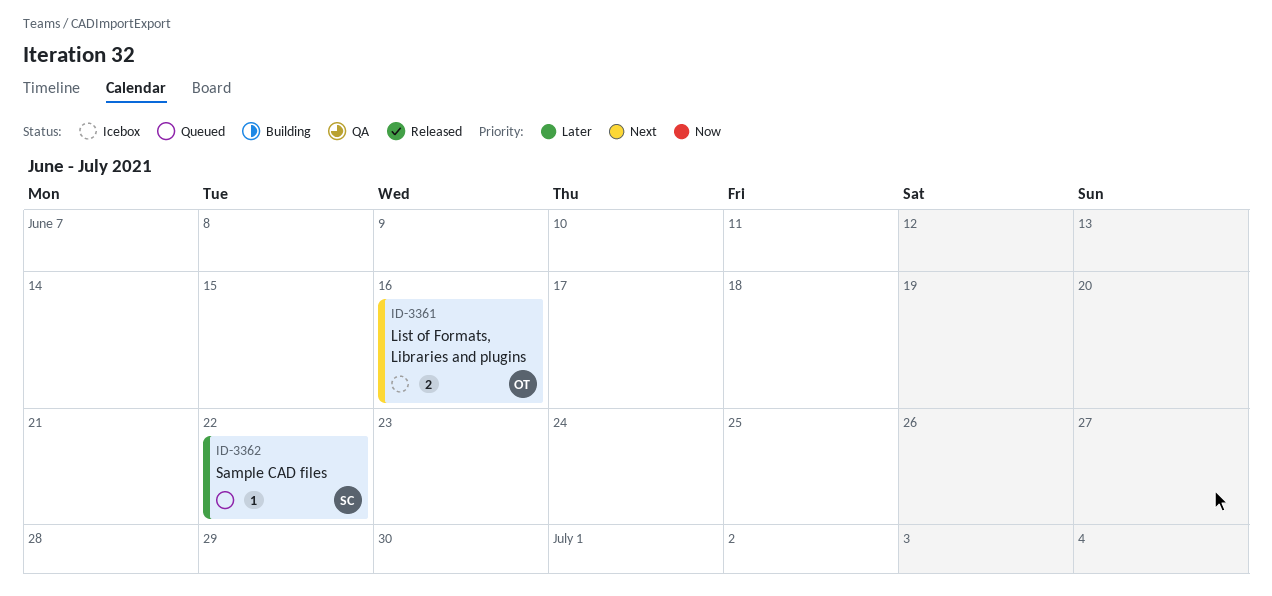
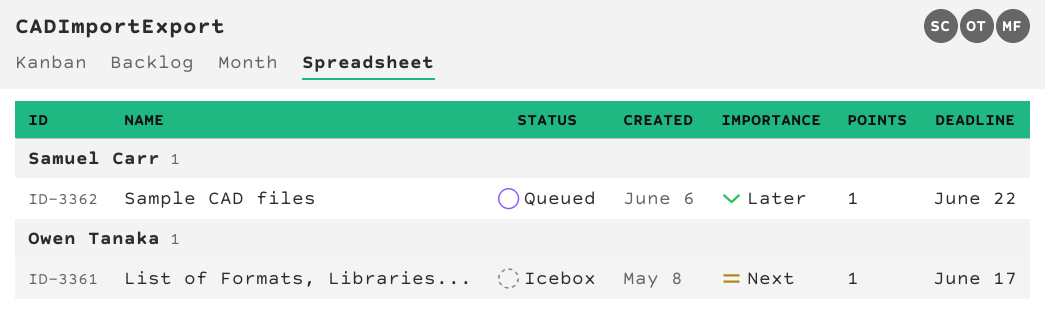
ID-3361, estimate: 2 -> 1
ID-3361, due: Jun 16 -> Jun 17

